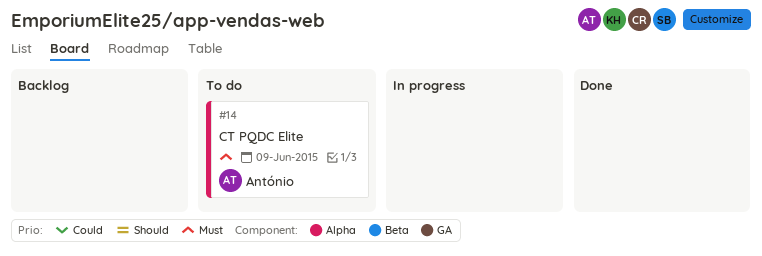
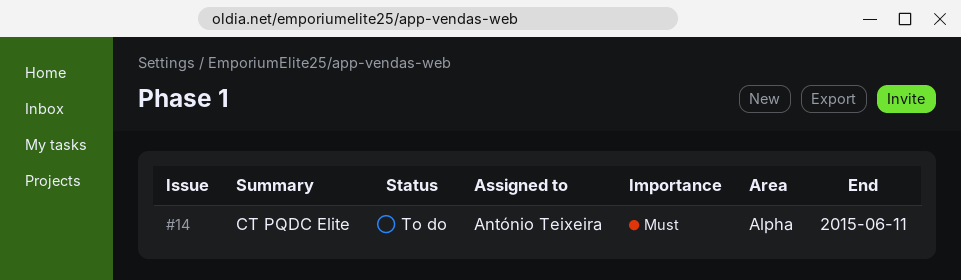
#14, due: Jun 9 -> Jun 11

